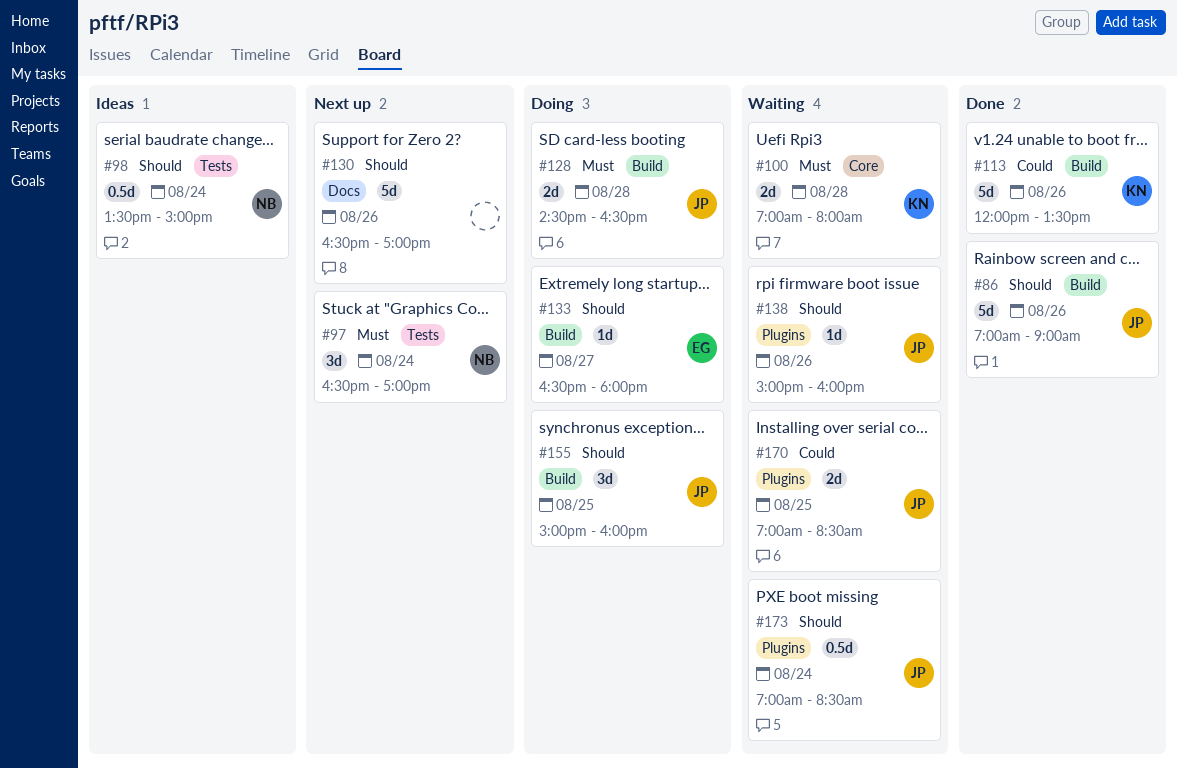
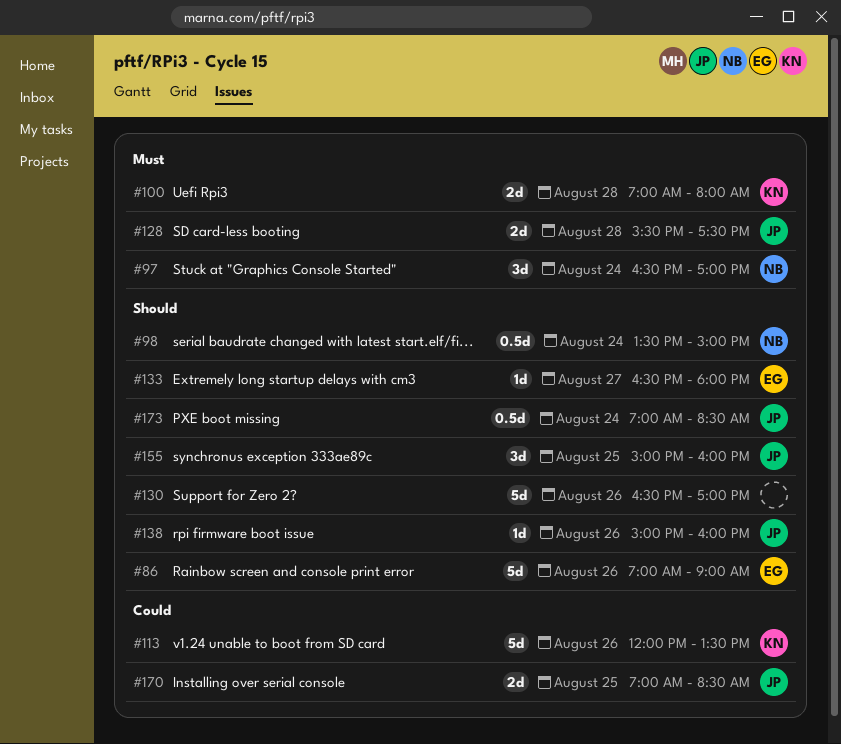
#86, owner: JP -> EG
#128, begins: 14:30 -> 15:30
#128, ends: 16:30 -> 17:30

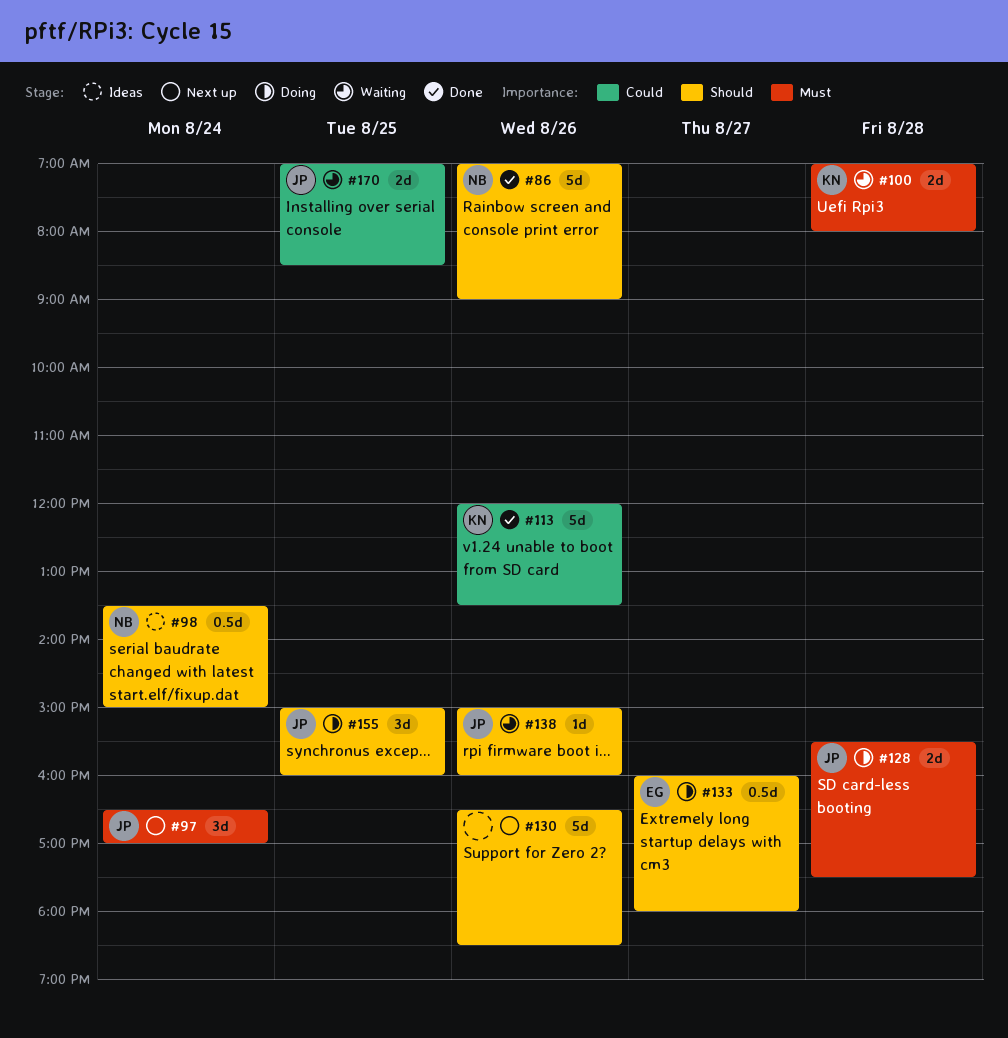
#86, owner: EG -> NB
#97, owner: NB -> JP
#130, ends: 17:00 -> 18:30
#133, estimate: 1d -> 0.5d
#133, begins: 16:30 -> 16:00
#173: present -> none

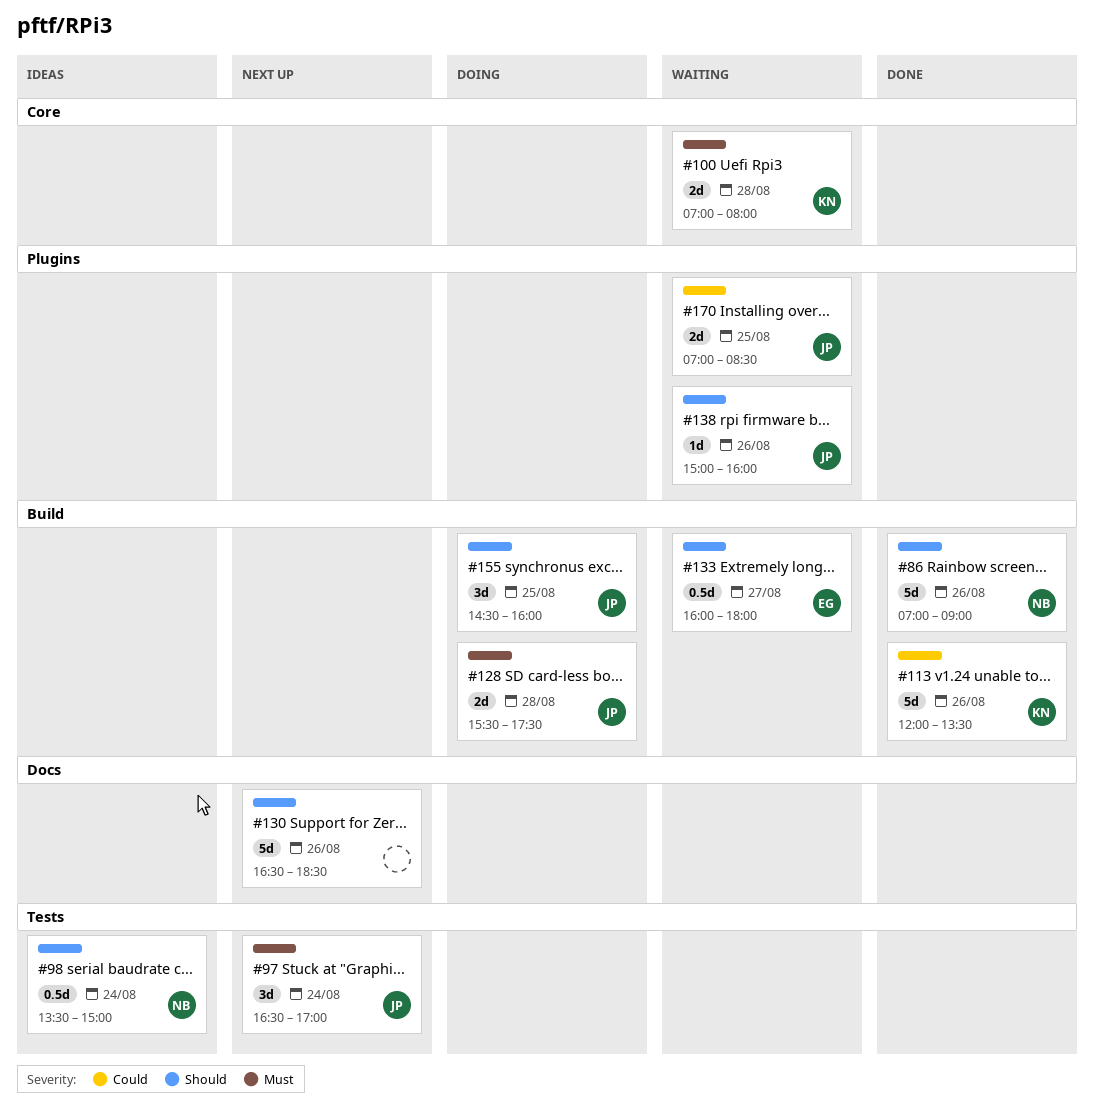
#133, status: Doing -> Waiting
#155, begins: 15:00 -> 14:30

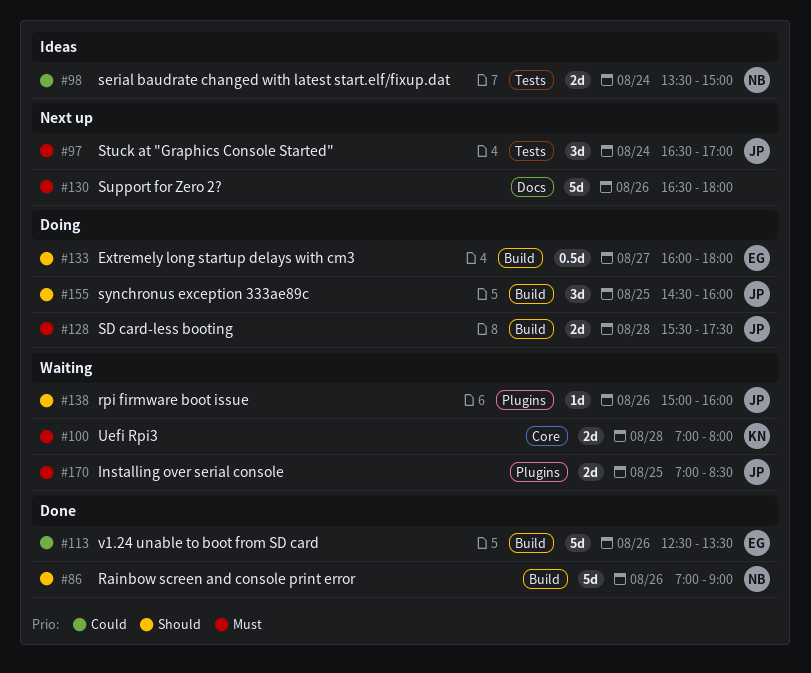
#98, priority: Should -> Could
#98, estimate: 0.5d -> 2d
#113, owner: KN -> EG
#113, begins: 12:00 -> 12:30
#130, priority: Should -> Must
#130, ends: 18:30 -> 18:00
#133, status: Waiting -> Doing
#170, priority: Could -> Must

